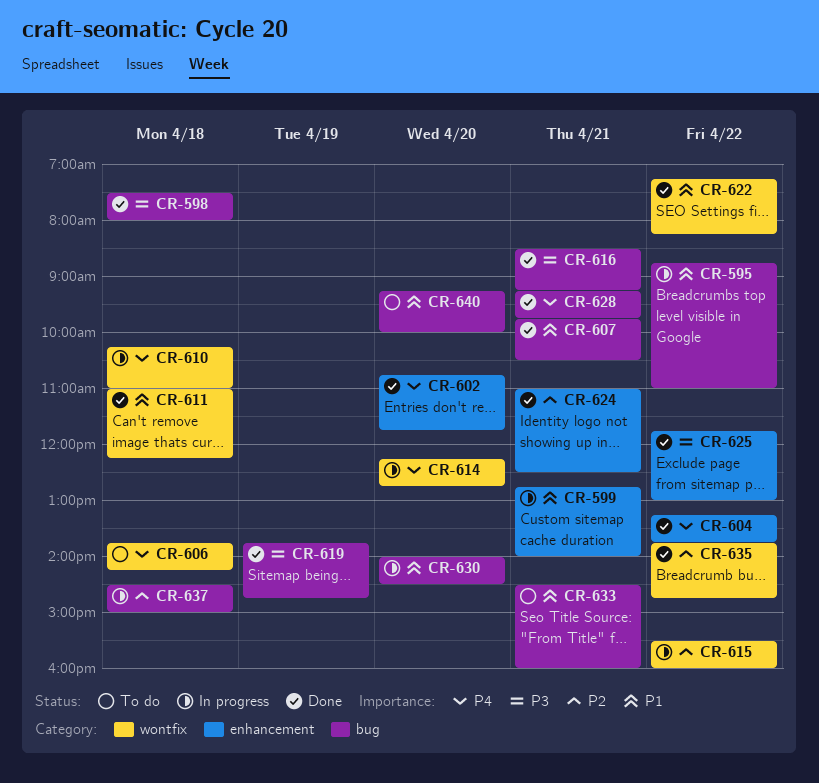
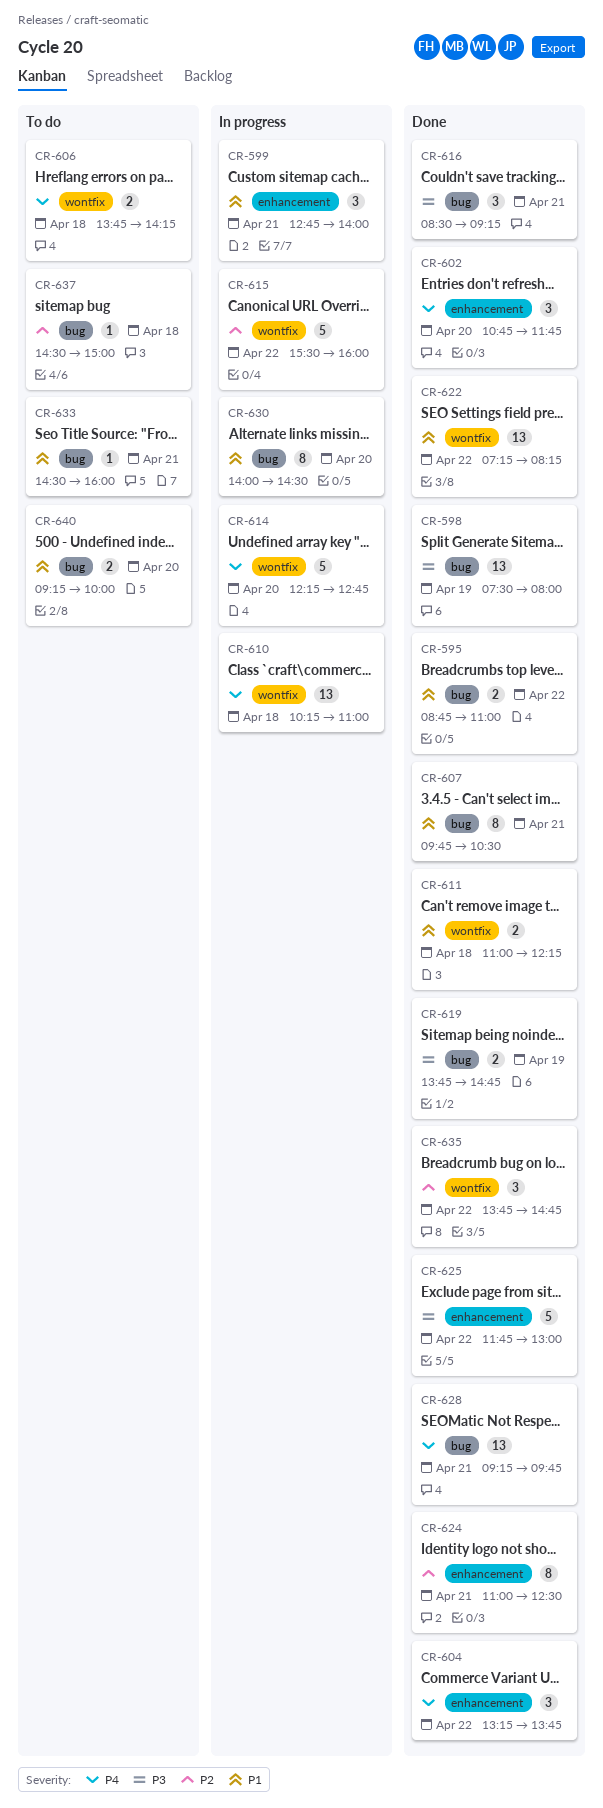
CR-595, status: In progress -> Done
CR-598, day: Apr 18 -> Apr 19
CR-637, status: In progress -> To do

